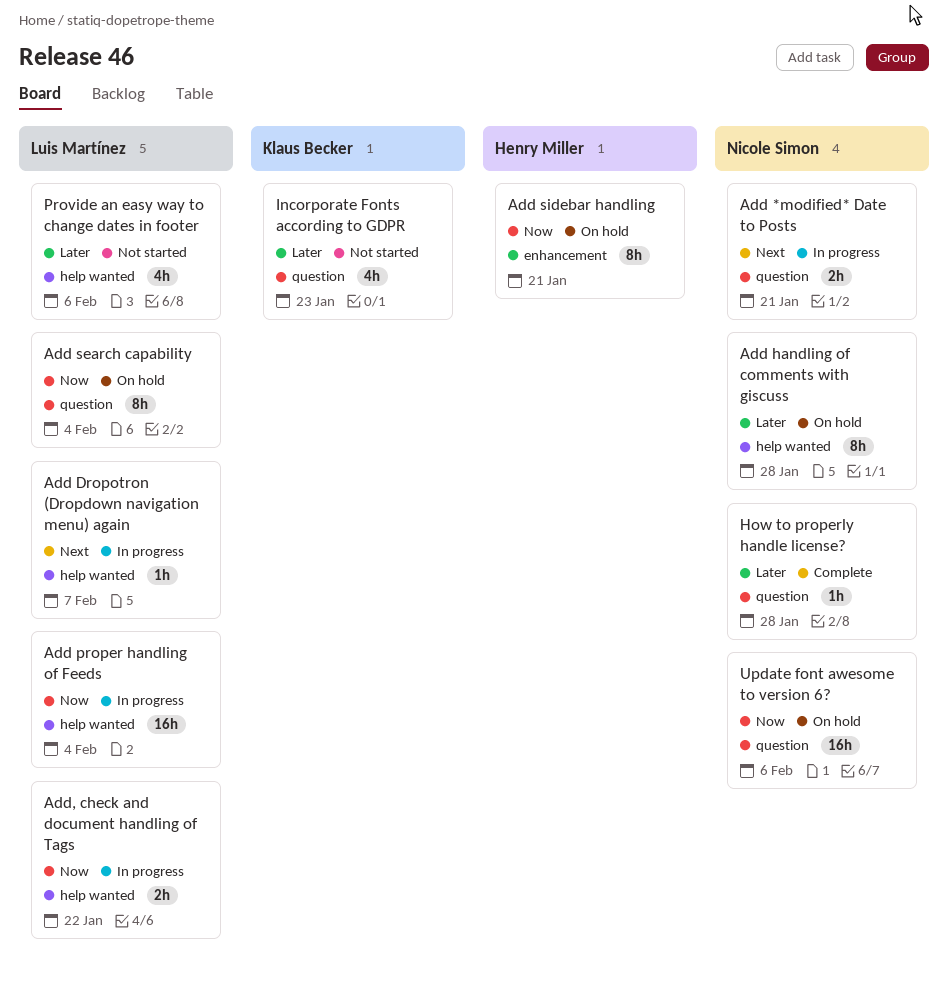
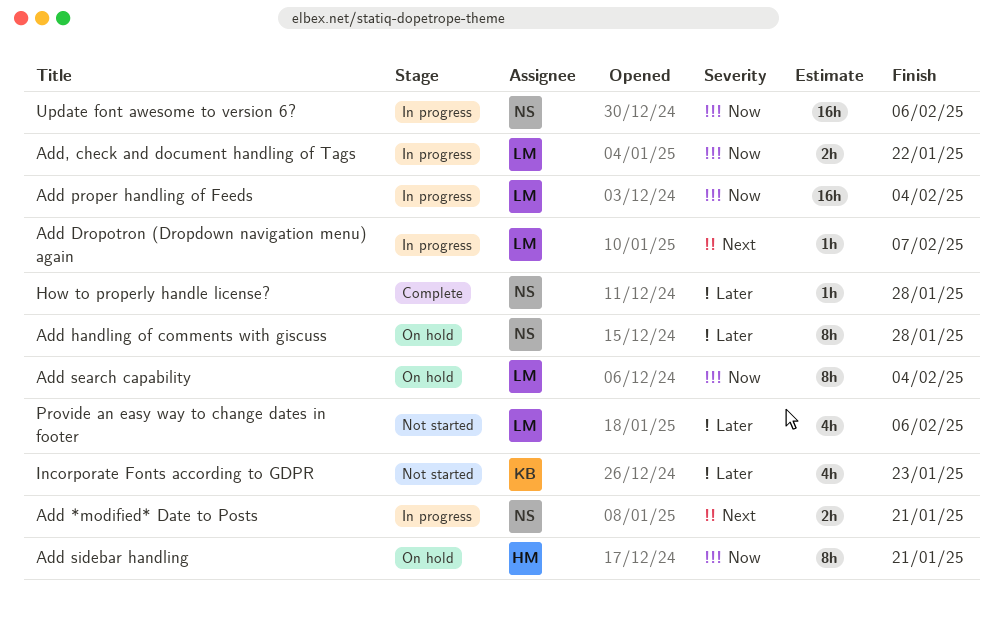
Update font awesome to version 6?, status: On hold -> In progress

